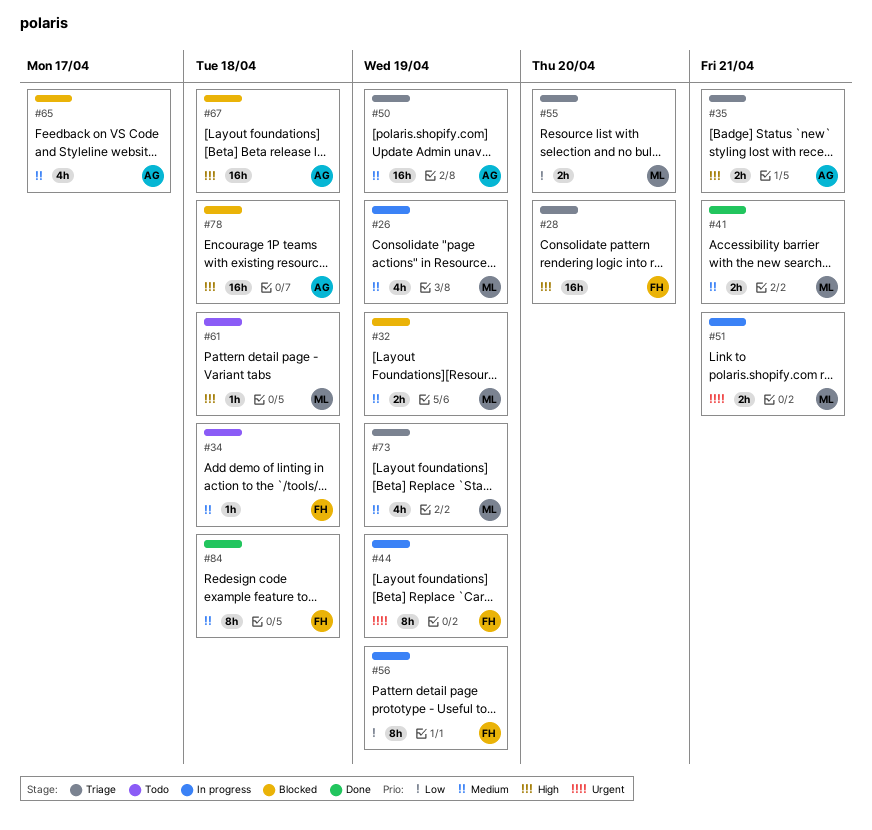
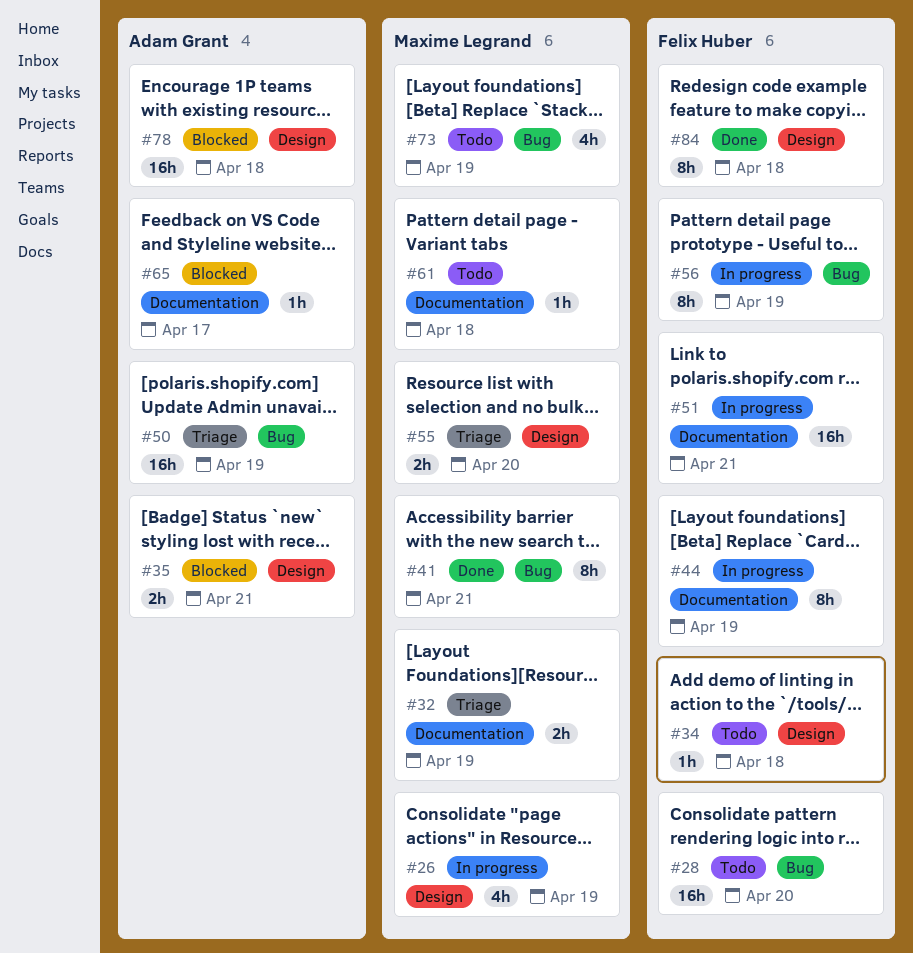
#28, status: Triage -> Todo
#32, status: Blocked -> Triage
#35, status: Triage -> Blocked
#41, estimate: 2h -> 8h
#51, owner: Maxime Legrand -> Felix Huber
#51, estimate: 2h -> 16h
#65, estimate: 4h -> 1h
#67: present -> none
#73, status: Triage -> Todo

